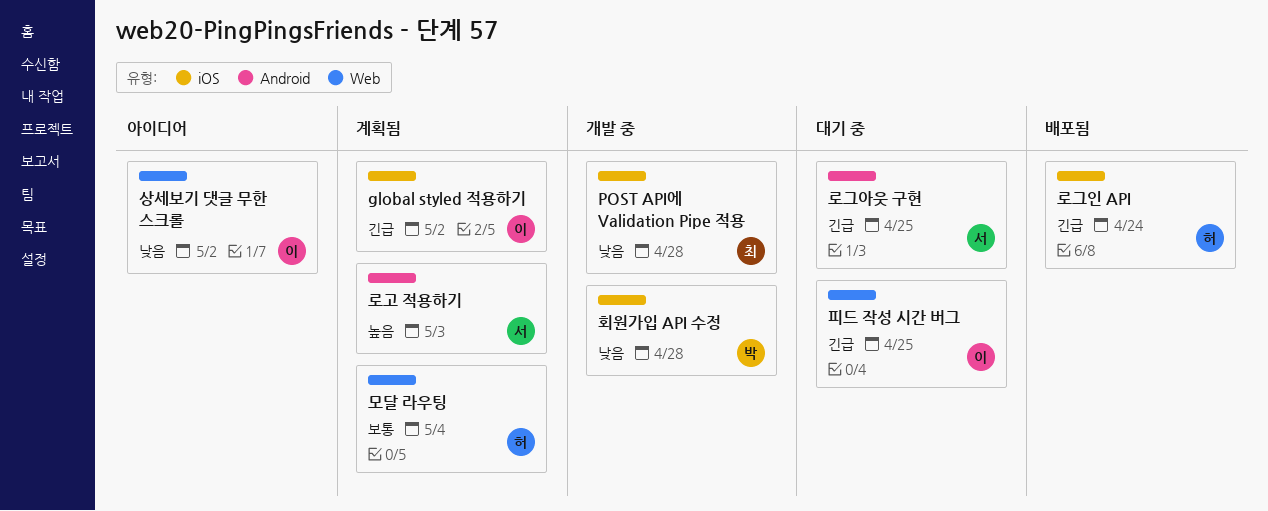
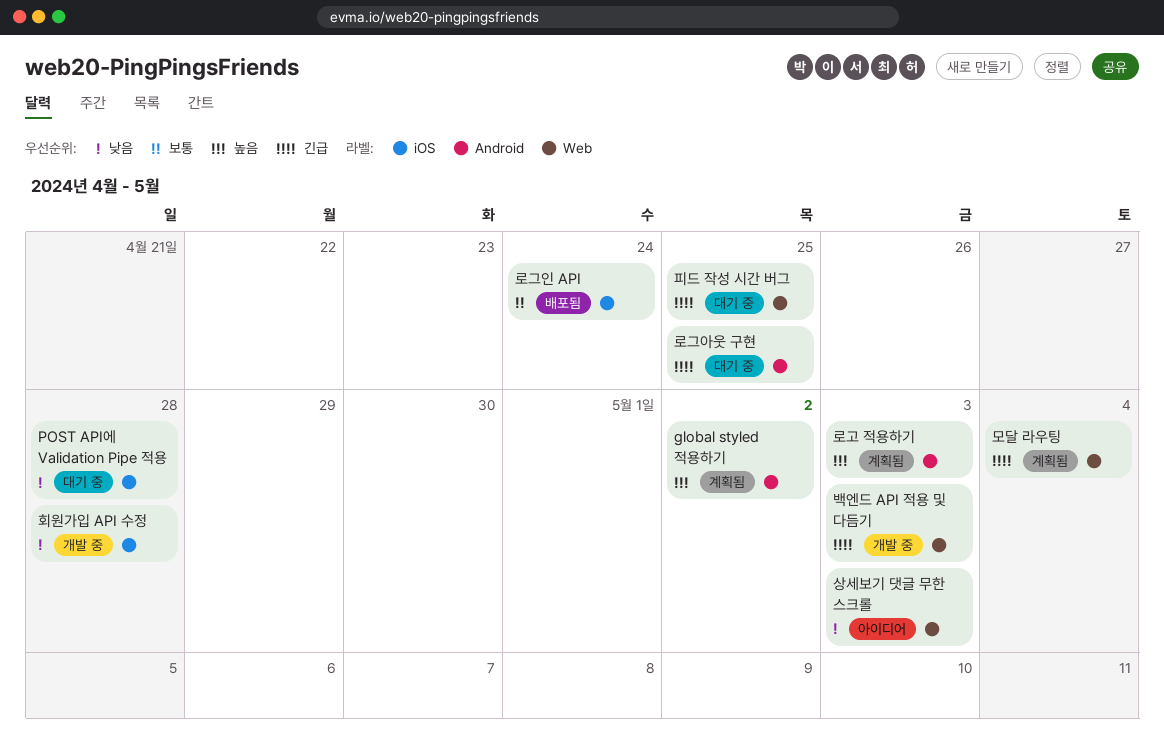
global styled 적용하기, priority: 긴급 -> 높음
global styled 적용하기, label: iOS -> Android
POST API에 Validation Pipe 적용, status: 개발 중 -> 대기 중
로그인 API, priority: 긴급 -> 보통
모달 라우팅, priority: 보통 -> 긴급
백엔드 API 적용 및 다듬기: none -> present
상세보기 댓글 무한 스크롤, due: May 2 -> May 3

